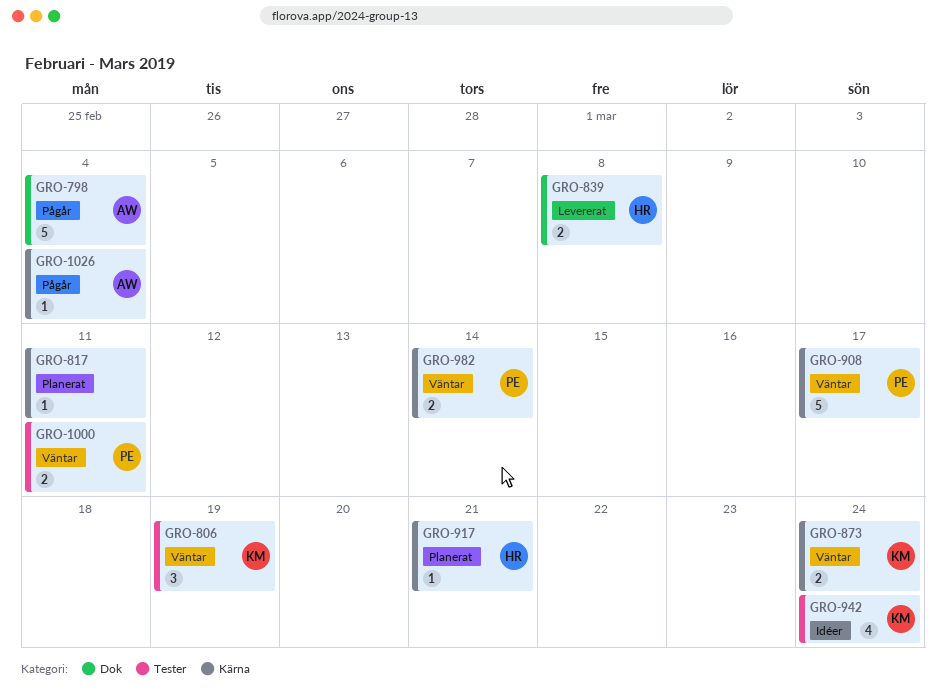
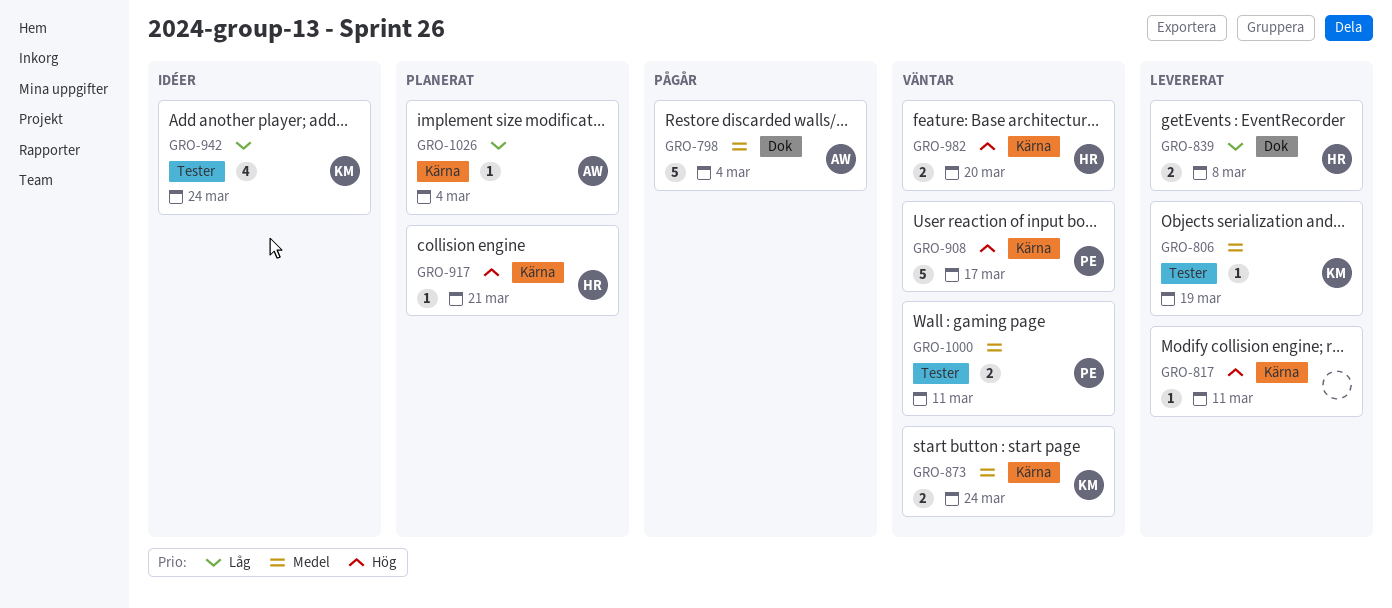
GRO-806, status: Väntar -> Levererat
GRO-806, estimate: 3 -> 1
GRO-817, status: Planerat -> Levererat
GRO-982, owner: PE -> HR
GRO-982, due: Mar 14 -> Mar 20
GRO-1026, status: Pågår -> Planerat

